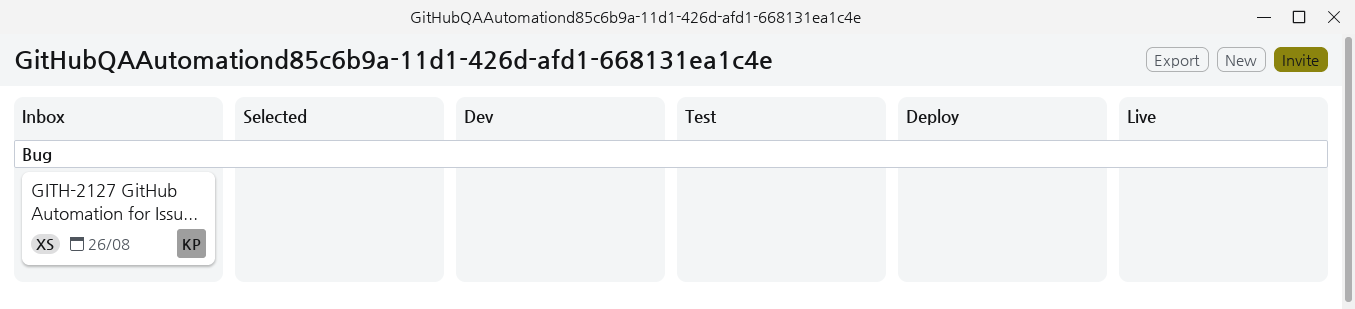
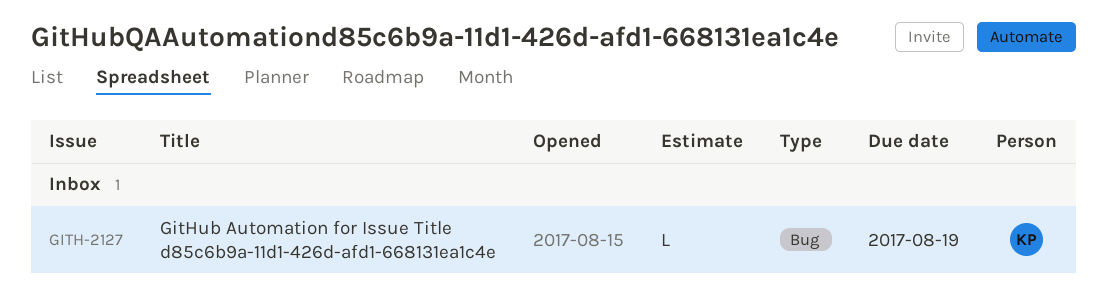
GITH-2127, estimate: XS -> L
GITH-2127, due: Aug 26 -> Aug 19

